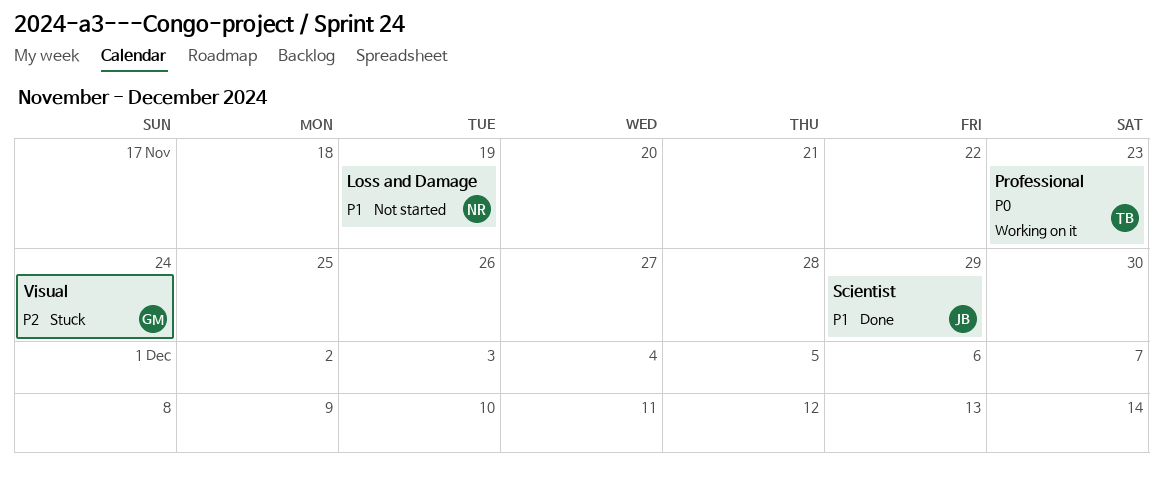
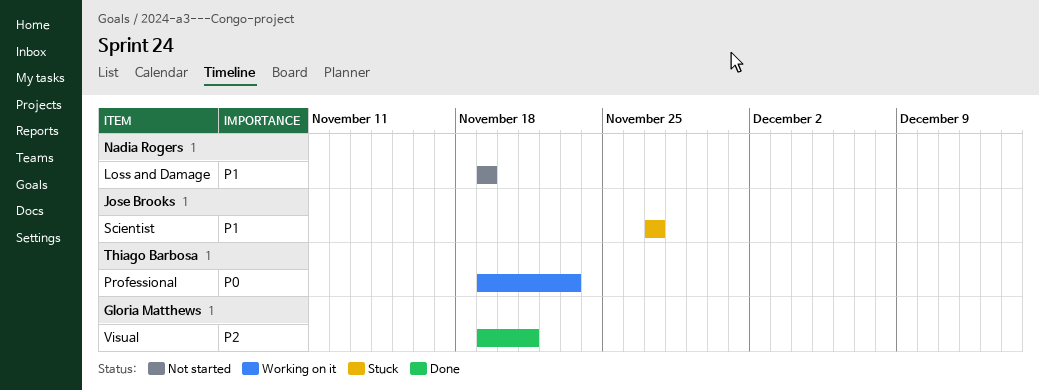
Scientist, status: Done -> Stuck
Scientist, due: Nov 29 -> Nov 27
Visual, status: Stuck -> Done
Visual, due: Nov 24 -> Nov 21

